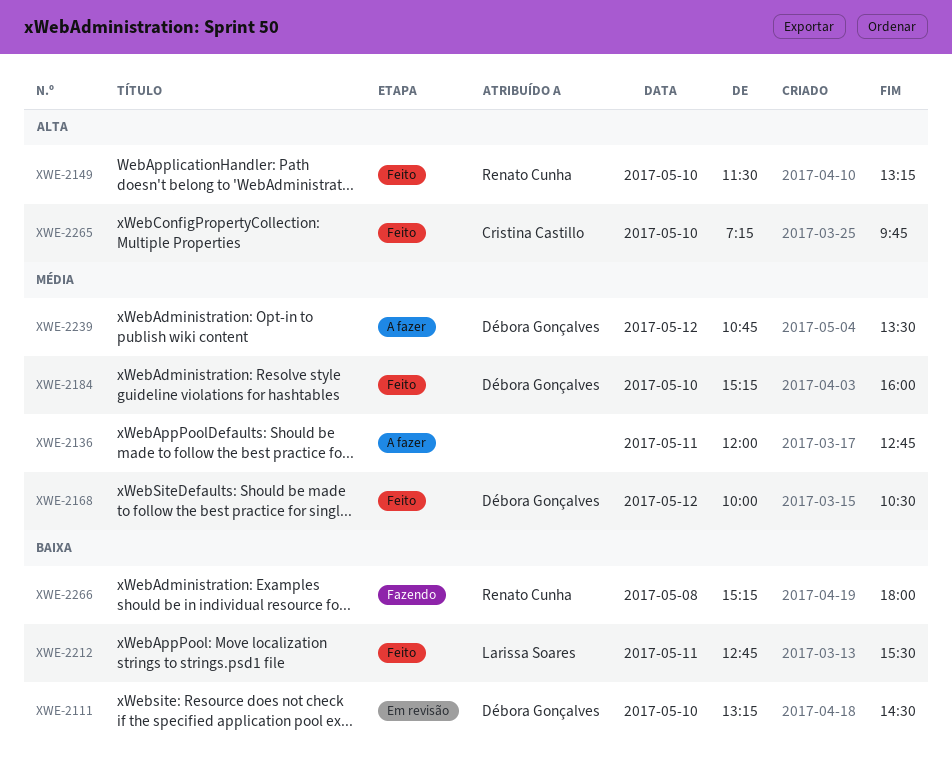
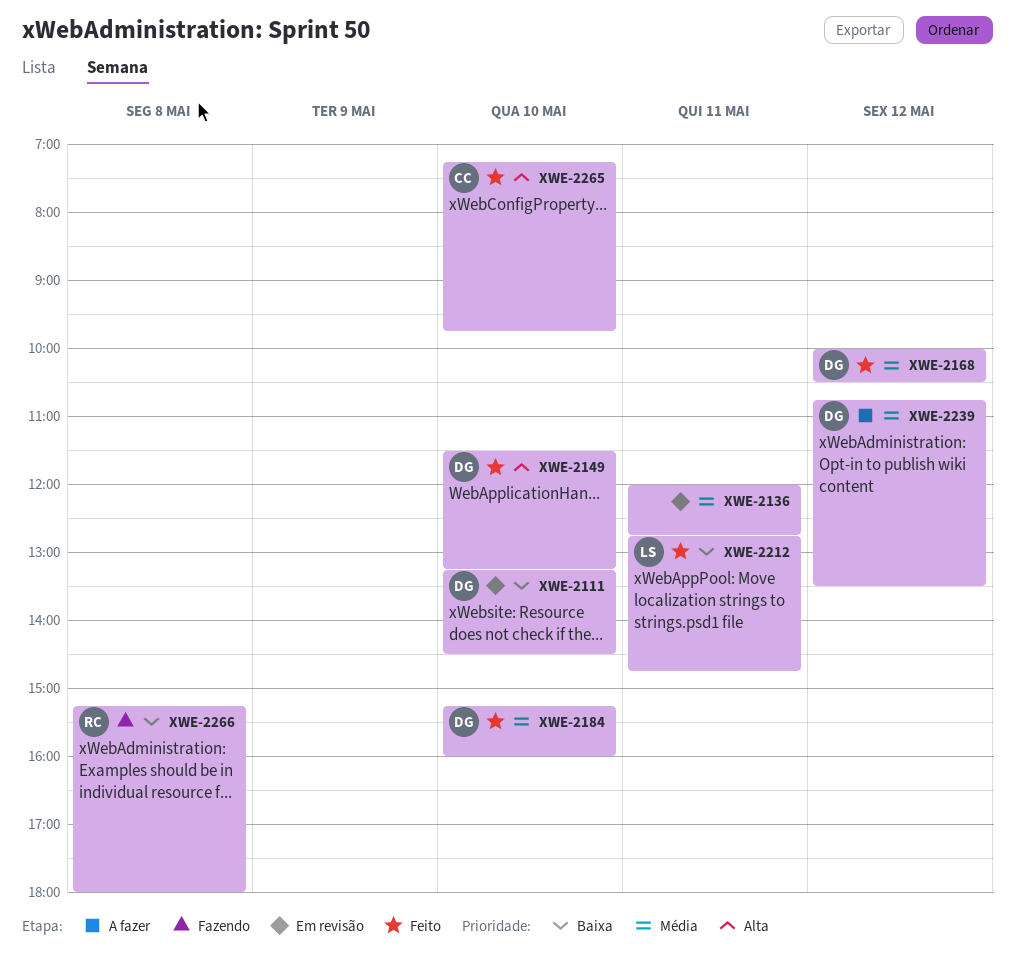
XWE-2136, status: A fazer -> Em revisão
XWE-2149, owner: Renato Cunha -> Débora Gonçalves
XWE-2212, ends: 15:30 -> 14:45

